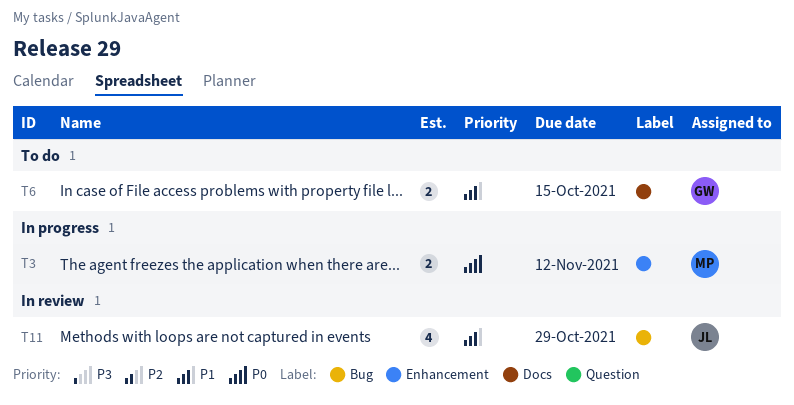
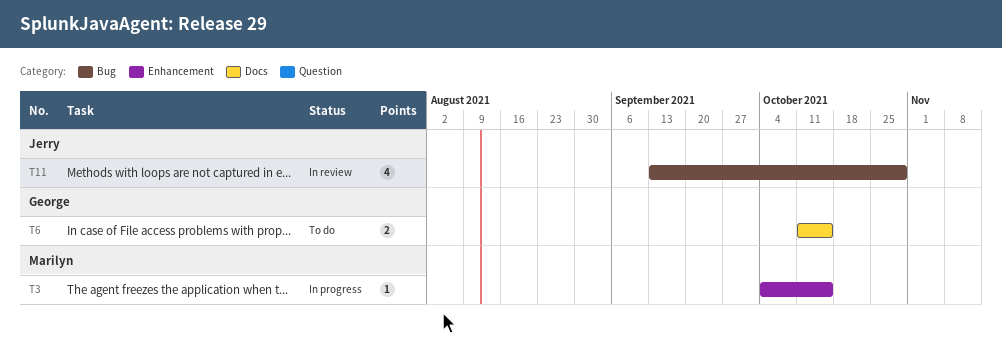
T3, estimate: 2 -> 1
T3, due: Nov 12 -> Oct 15

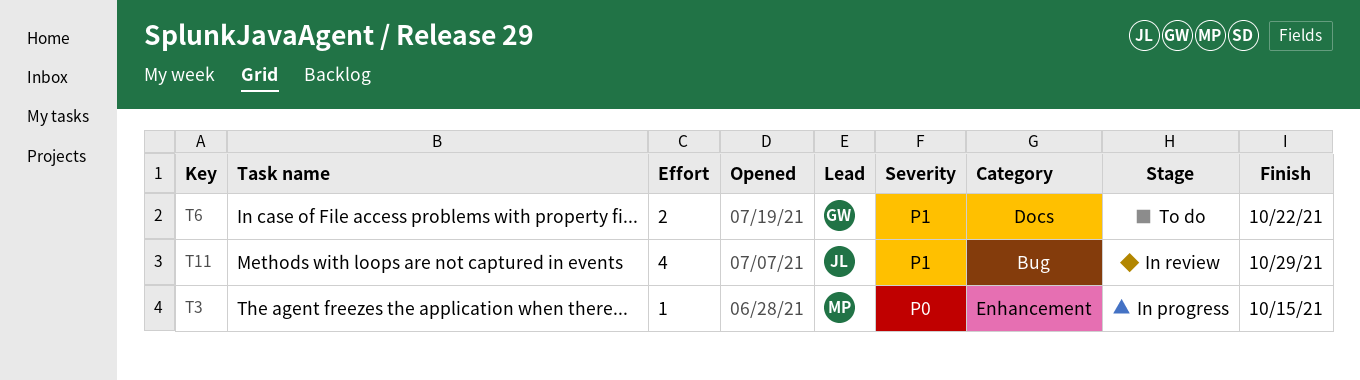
T6, due: Oct 15 -> Oct 22

